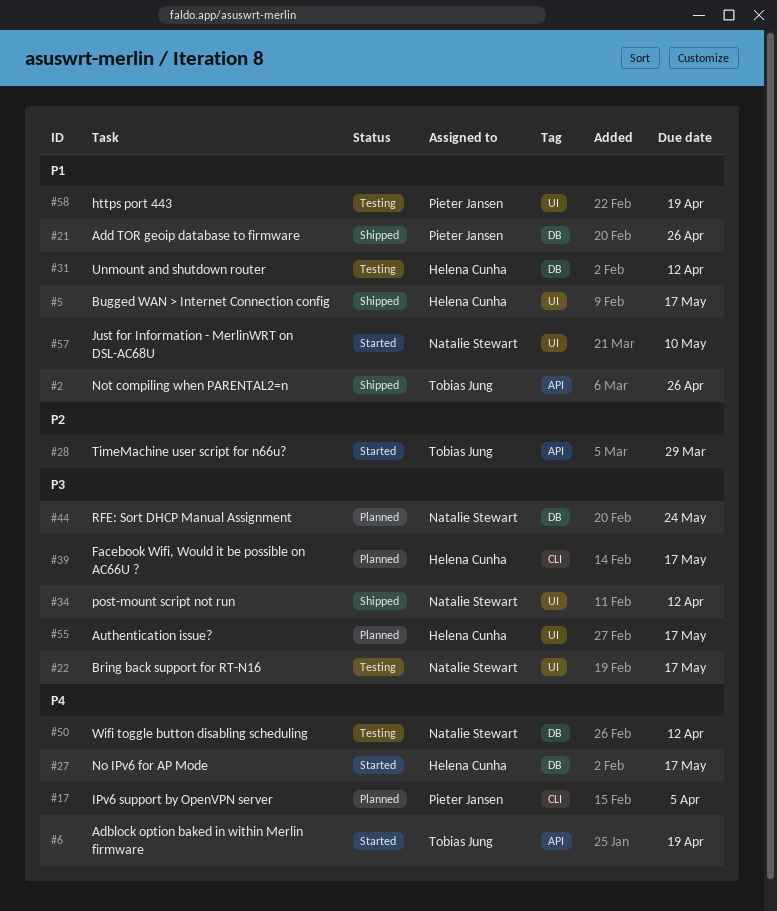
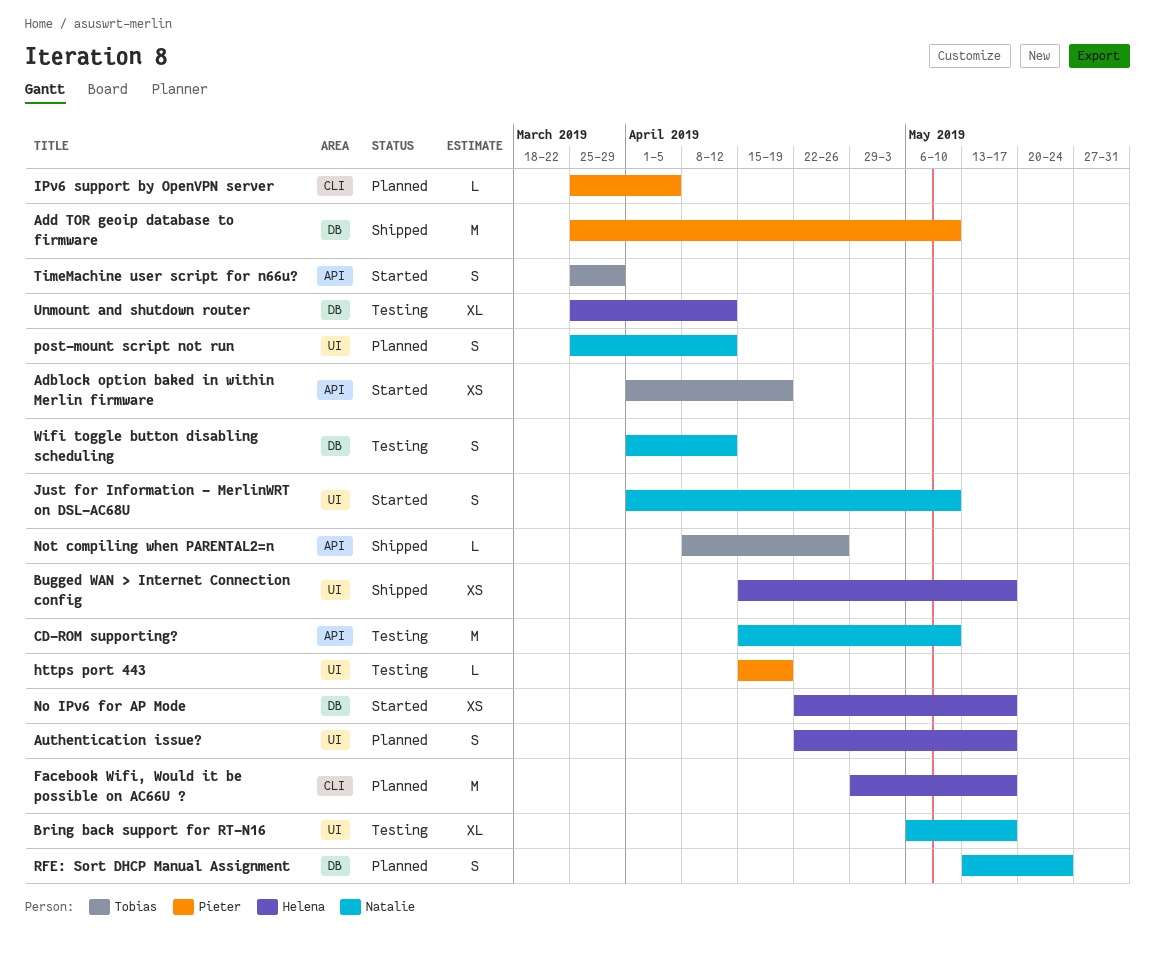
Add TOR geoip database to firmware, due: Apr 26 -> May 10
CD-ROM supporting?: none -> present
post-mount script not run, status: Shipped -> Planned

